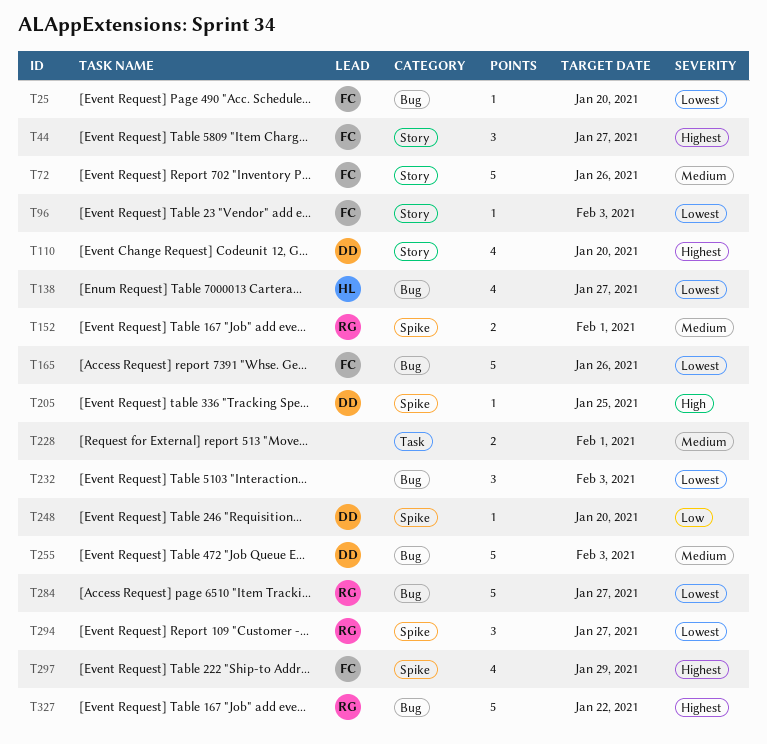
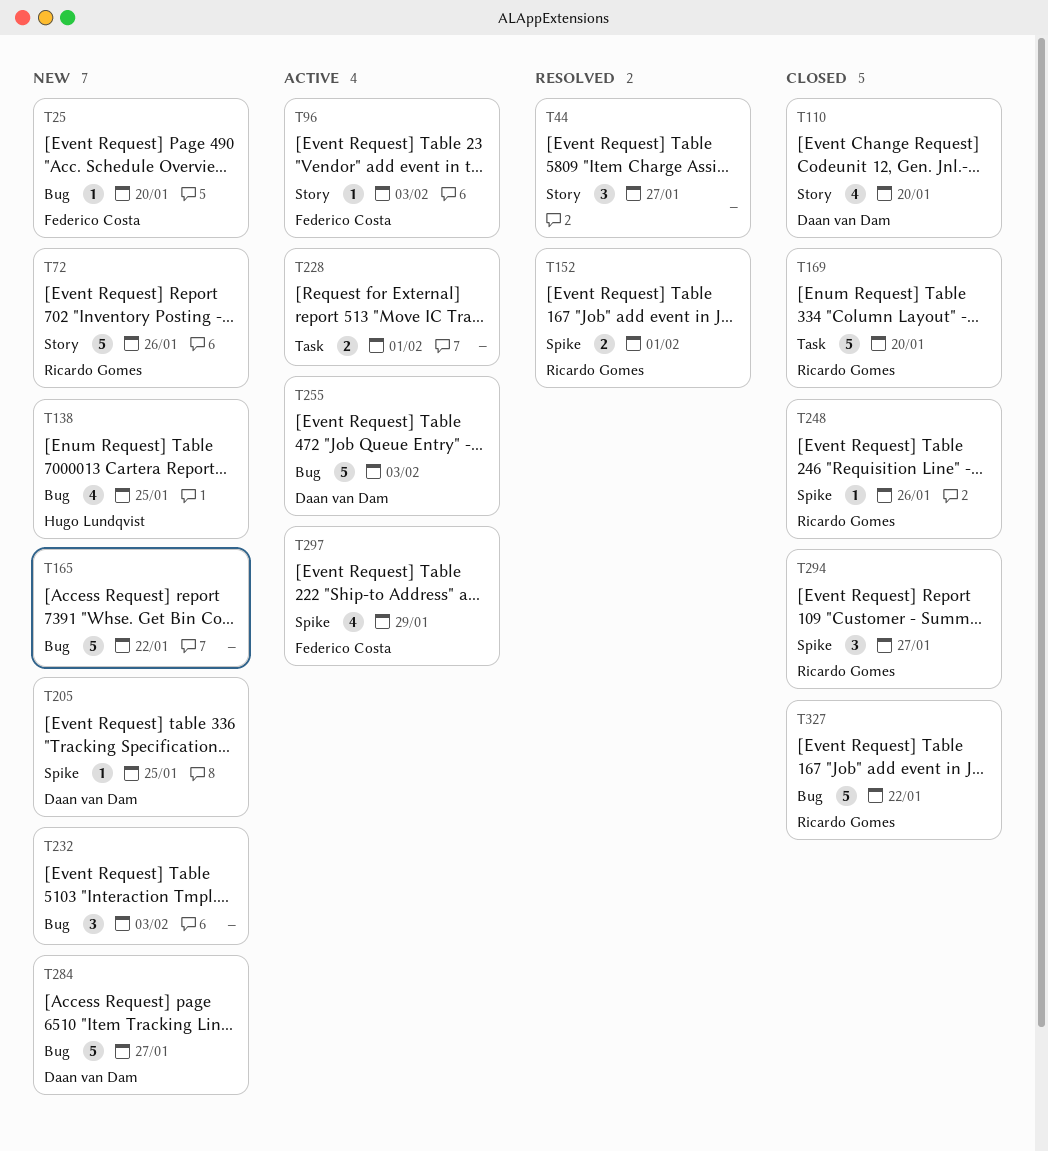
T44, owner: Federico Costa -> none
T72, owner: Federico Costa -> Ricardo Gomes
T138, due: Jan 27 -> Jan 25
T165, owner: Federico Costa -> none
T165, due: Jan 26 -> Jan 22
T169: none -> present
T248, owner: Daan van Dam -> Ricardo Gomes
T248, due: Jan 20 -> Jan 26
T284, owner: Ricardo Gomes -> Daan van Dam

